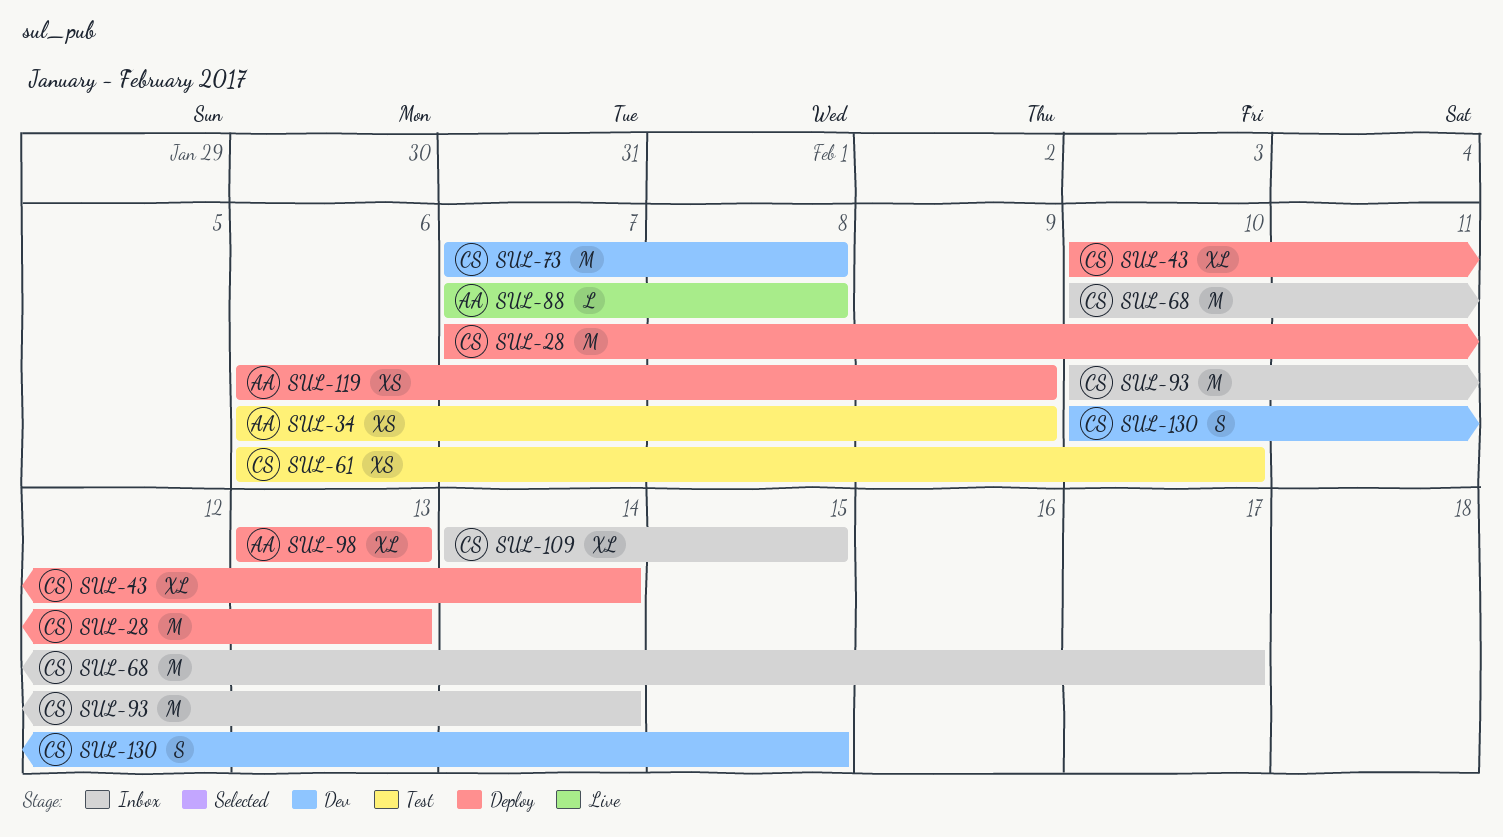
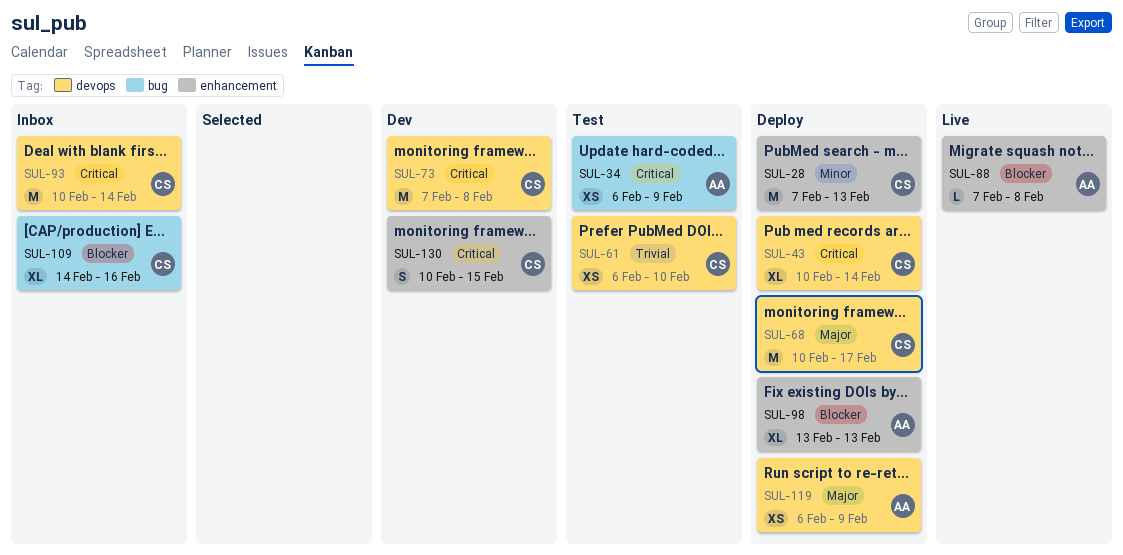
SUL-68, status: Inbox -> Deploy
SUL-109, due: Feb 15 -> Feb 16

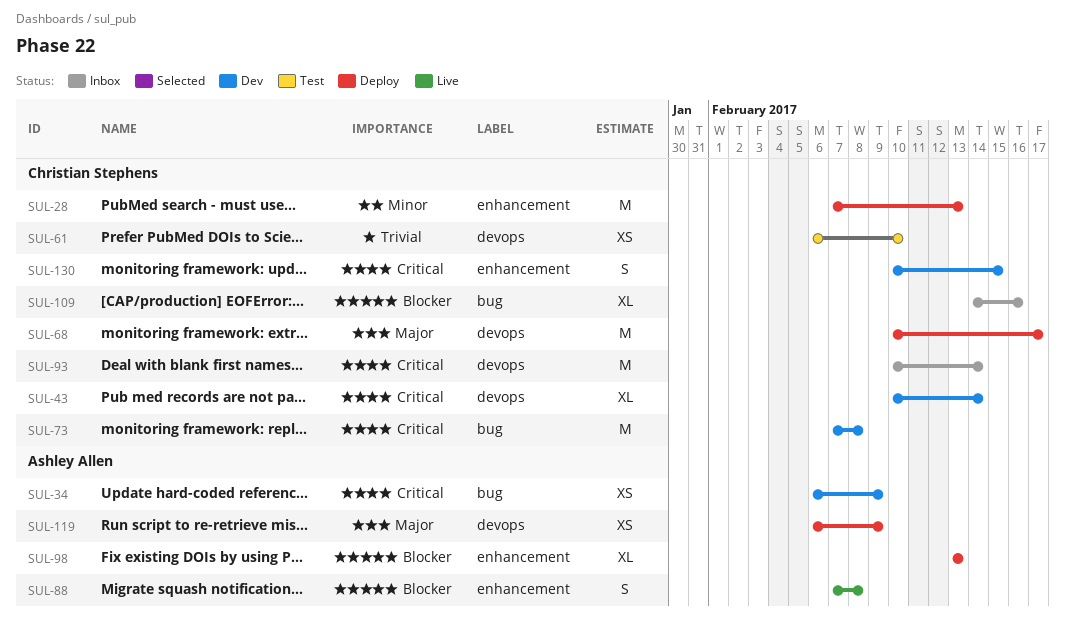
SUL-34, status: Test -> Dev
SUL-43, status: Deploy -> Dev
SUL-73, label: devops -> bug
SUL-88, estimate: L -> S

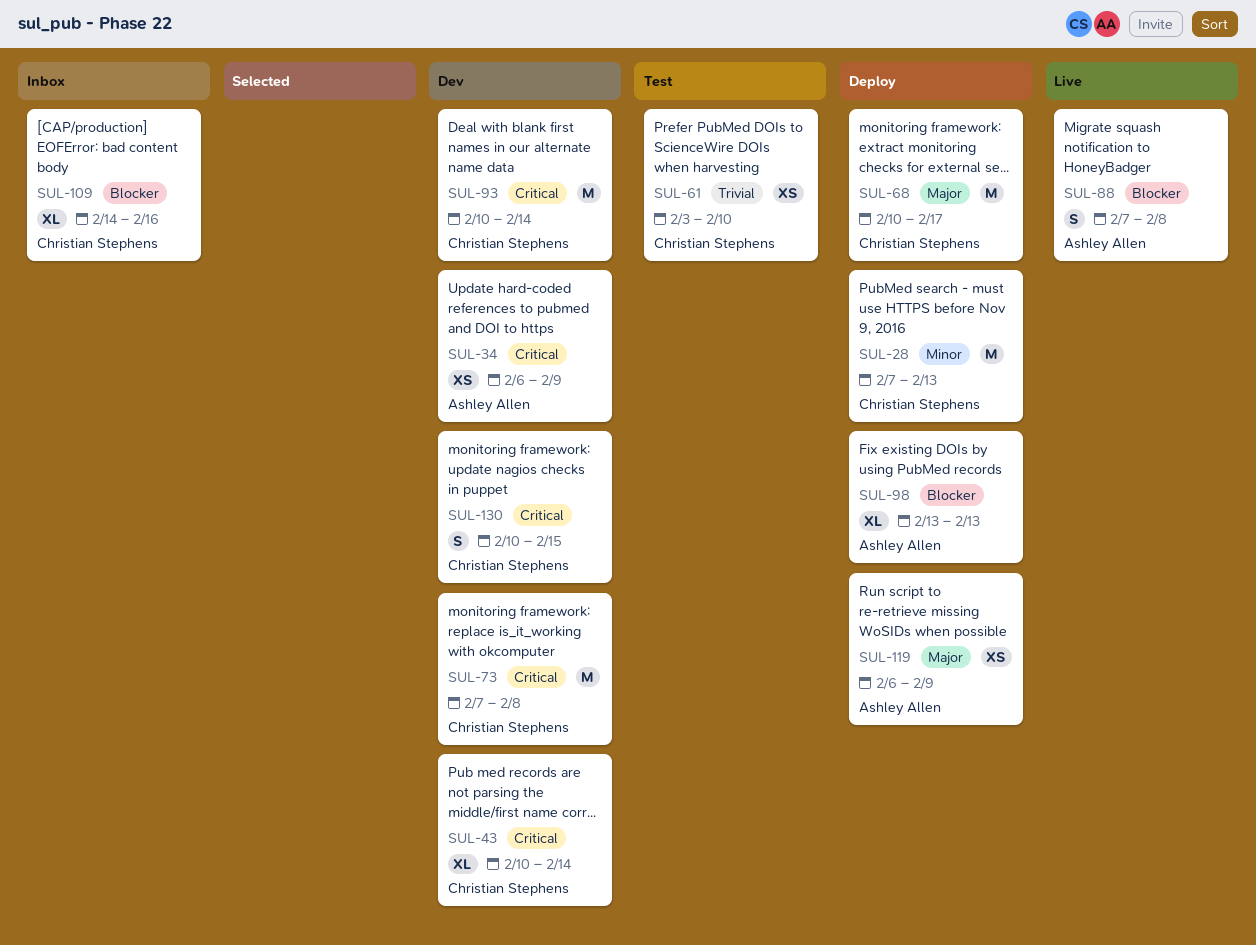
SUL-61, start: Feb 6 -> Feb 3
SUL-93, status: Inbox -> Dev

